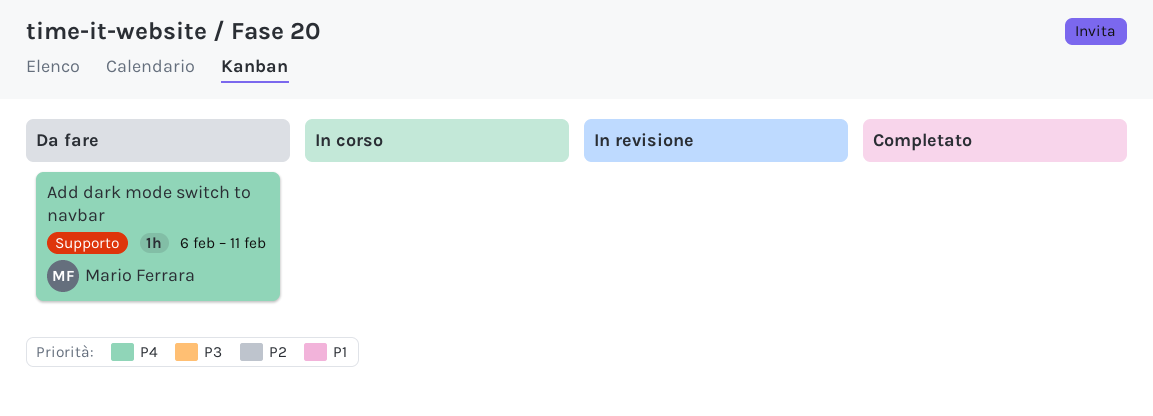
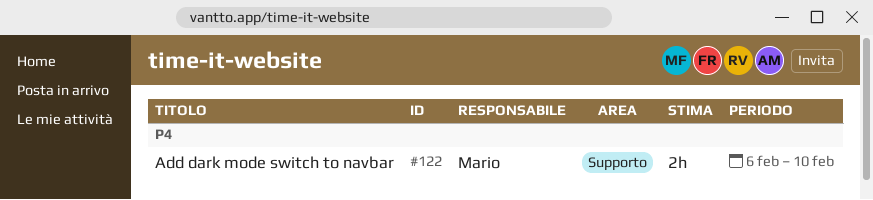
Add dark mode switch to navbar, estimate: 1h -> 2h
Add dark mode switch to navbar, due: Feb 11 -> Feb 10

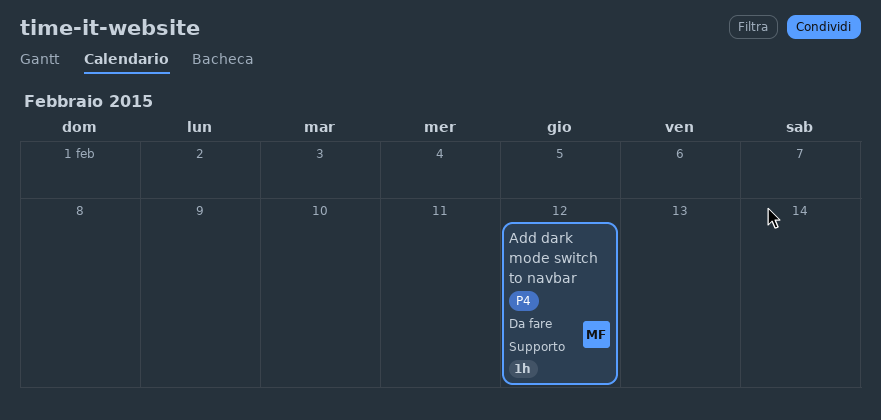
Add dark mode switch to navbar, estimate: 2h -> 1h
Add dark mode switch to navbar, due: Feb 10 -> Feb 12

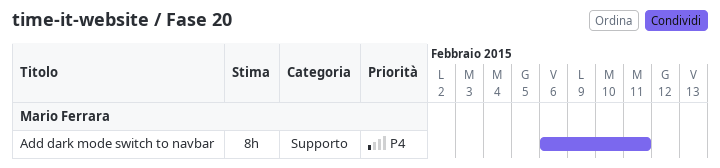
Add dark mode switch to navbar, estimate: 1h -> 8h
Add dark mode switch to navbar, due: Feb 12 -> Feb 11

